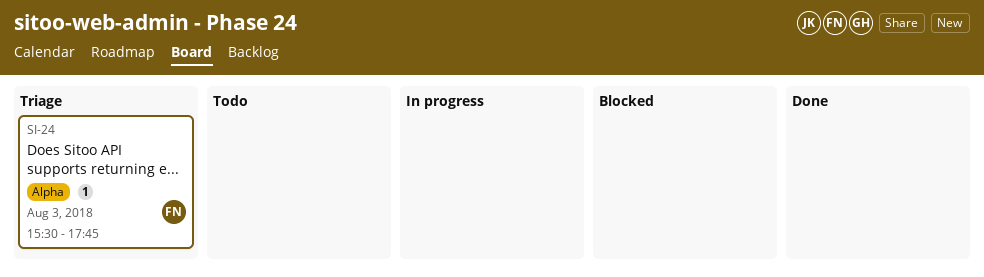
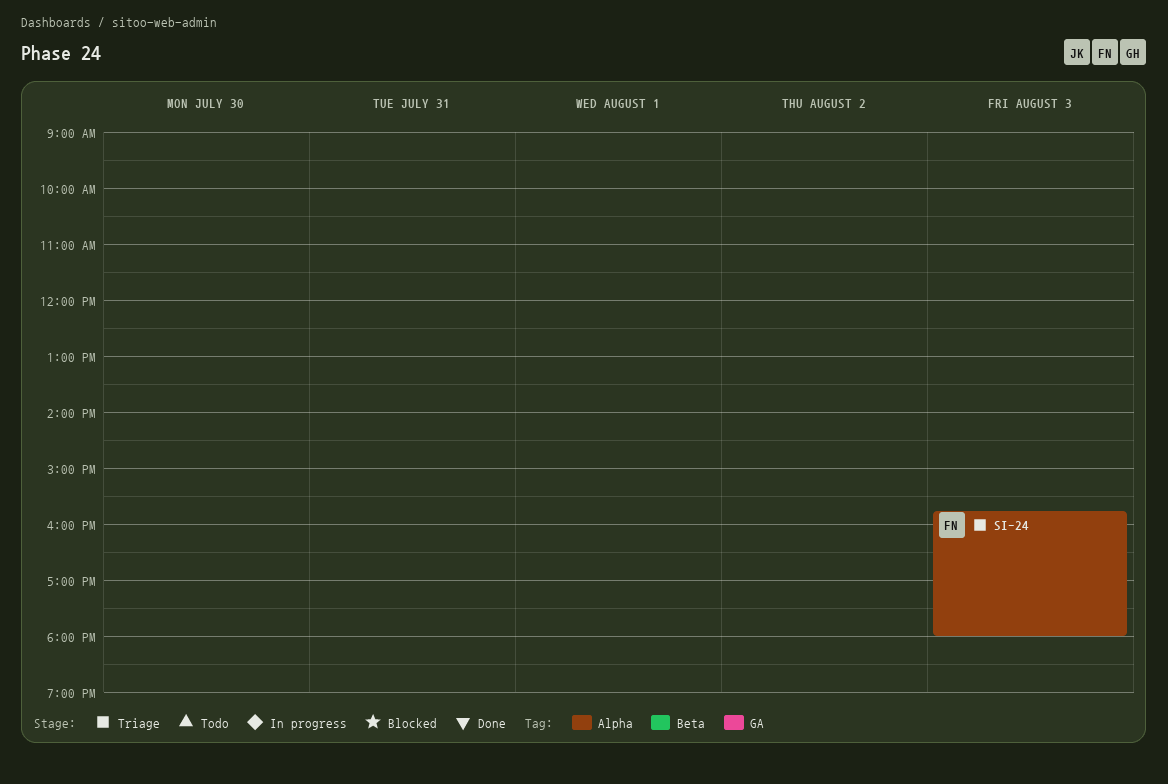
SI-24, begins: 15:30 -> 15:45
SI-24, ends: 17:45 -> 18:00

